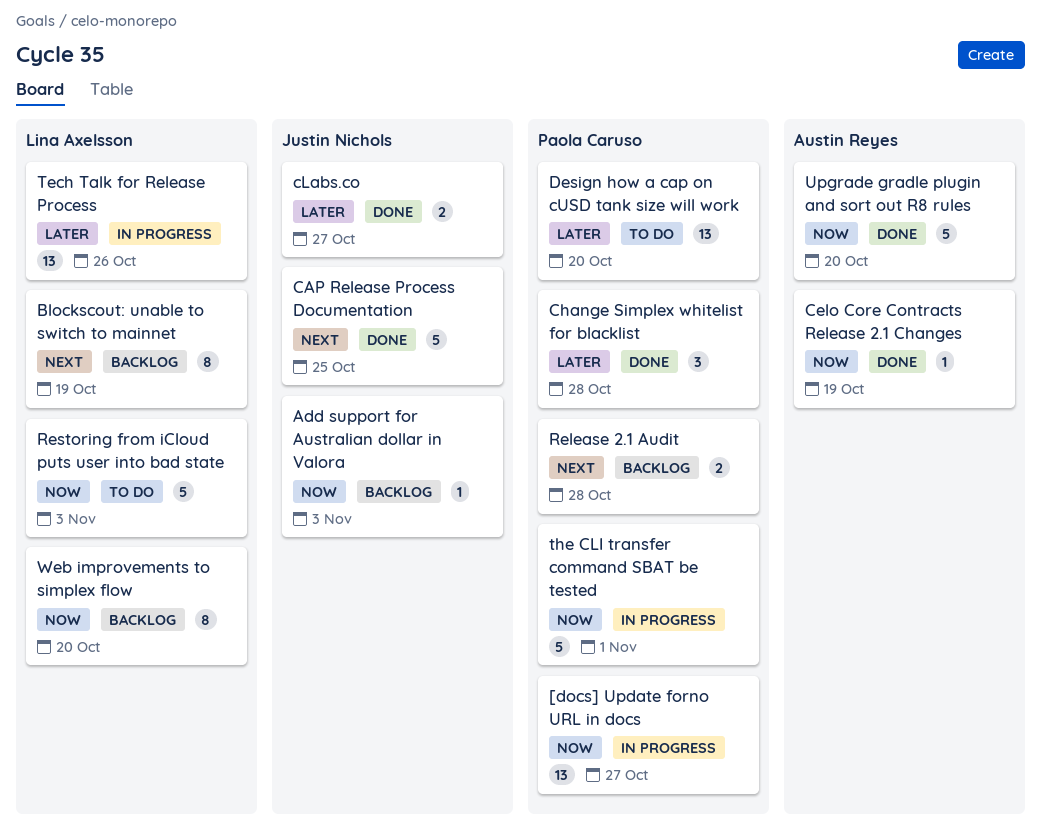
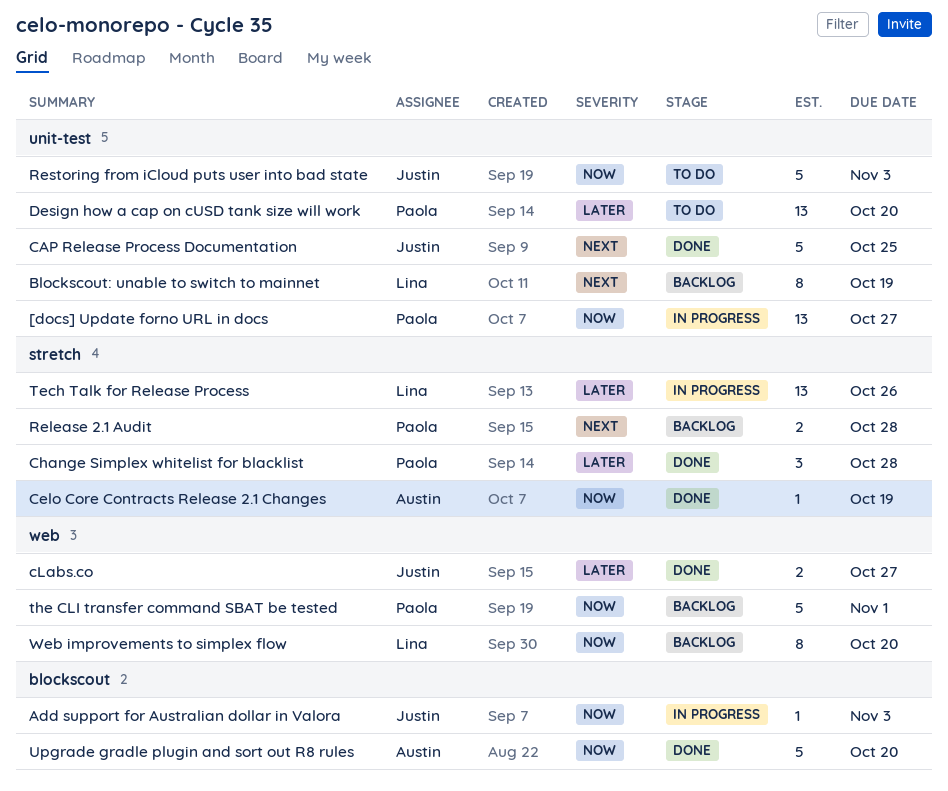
Add support for Australian dollar in Valora, status: Backlog -> In progress
Restoring from iCloud puts user into bad state, owner: Lina Axelsson -> Justin Nichols
the CLI transfer command SBAT be tested, status: In progress -> Backlog

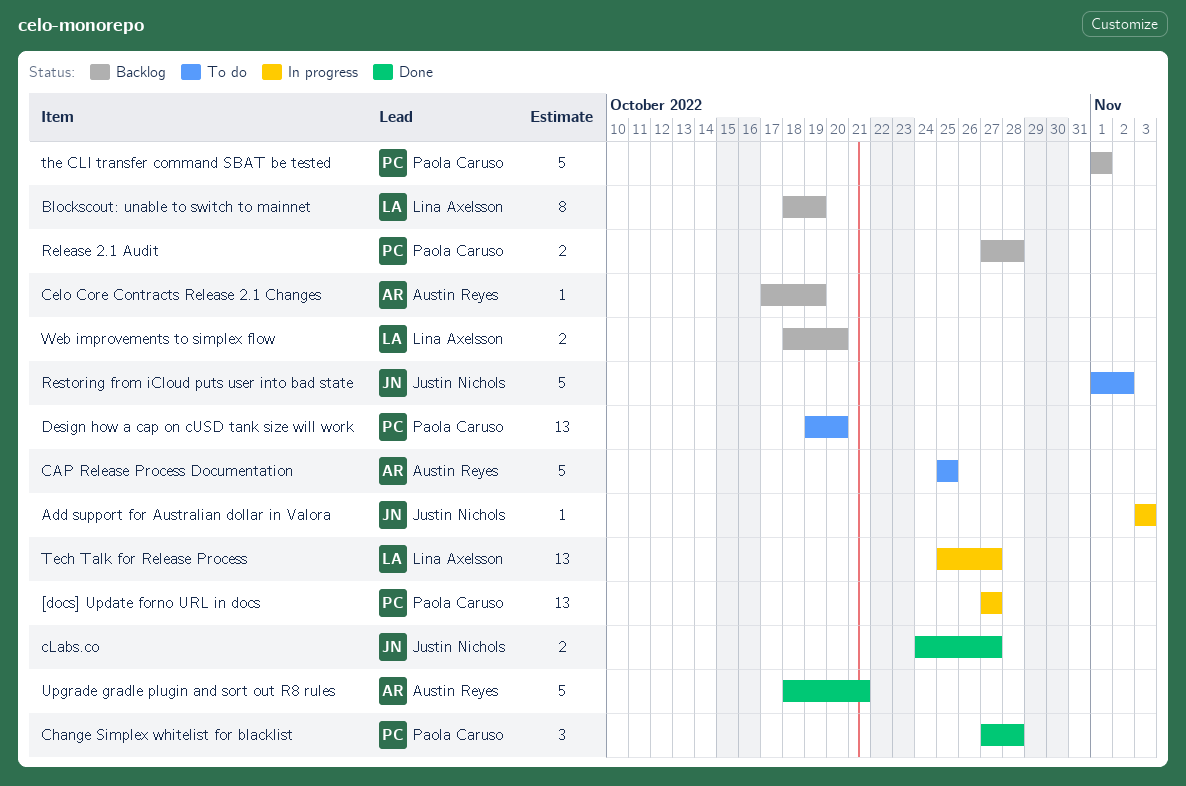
CAP Release Process Documentation, status: Done -> To do
CAP Release Process Documentation, owner: Justin Nichols -> Austin Reyes
Celo Core Contracts Release 2.1 Changes, status: Done -> Backlog
Restoring from iCloud puts user into bad state, due: Nov 3 -> Nov 2
Tech Talk for Release Process, due: Oct 26 -> Oct 27
Upgrade gradle plugin and sort out R8 rules, due: Oct 20 -> Oct 21
Web improvements to simplex flow, estimate: 8 -> 2

